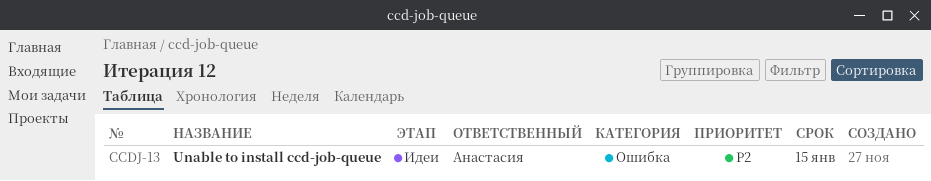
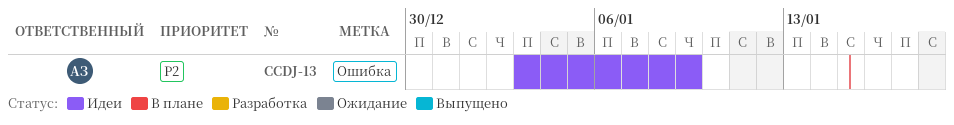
CCDJ-13, due: Jan 15 -> Jan 9

